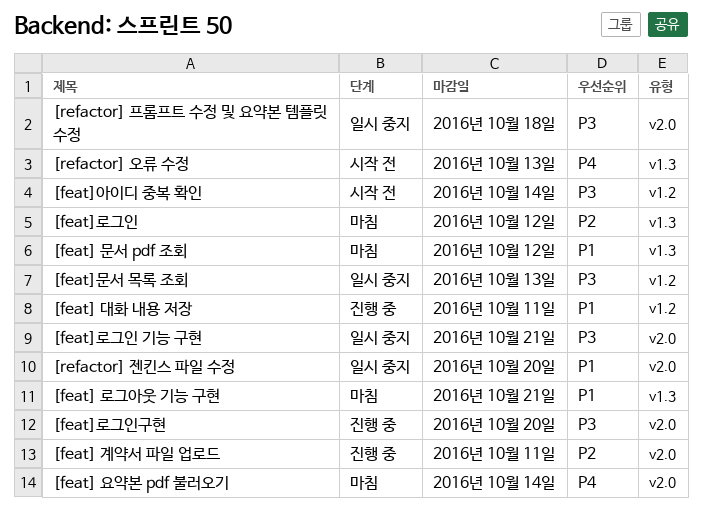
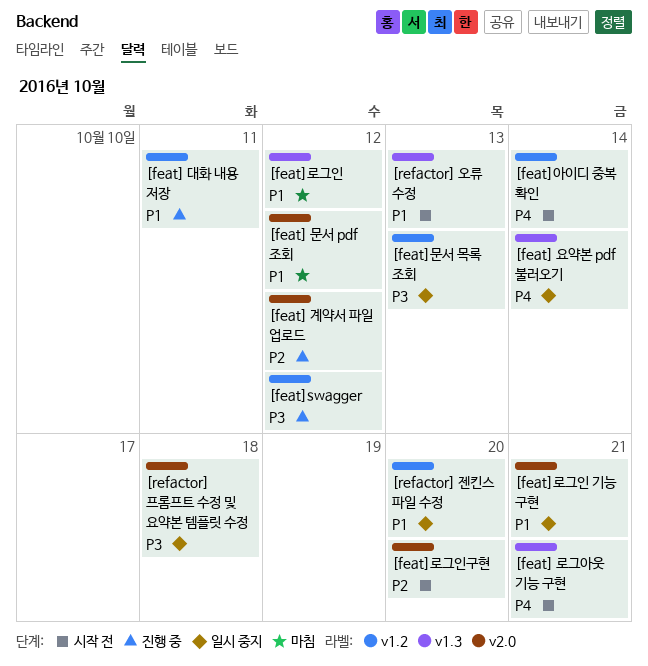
[feat] 계약서 파일 업로드, due: Oct 11 -> Oct 12
[feat] 로그아웃 기능 구현, status: 마침 -> 시작 전
[feat] 로그아웃 기능 구현, priority: P1 -> P4
[feat] 문서 pdf 조회, label: v1.3 -> v2.0
[feat] 요약본 pdf 불러오기, status: 마침 -> 일시 중지
[feat] 요약본 pdf 불러오기, label: v2.0 -> v1.3
[feat]swagger: none -> present
[feat]로그인, priority: P2 -> P1
[feat]로그인 기능 구현, priority: P3 -> P1
[feat]로그인구현, status: 진행 중 -> 시작 전
[feat]로그인구현, priority: P3 -> P2
[feat]아이디 중복 확인, priority: P3 -> P4
[refactor] 오류 수정, priority: P4 -> P1
[refactor] 젠킨스 파일 수정, label: v2.0 -> v1.2

